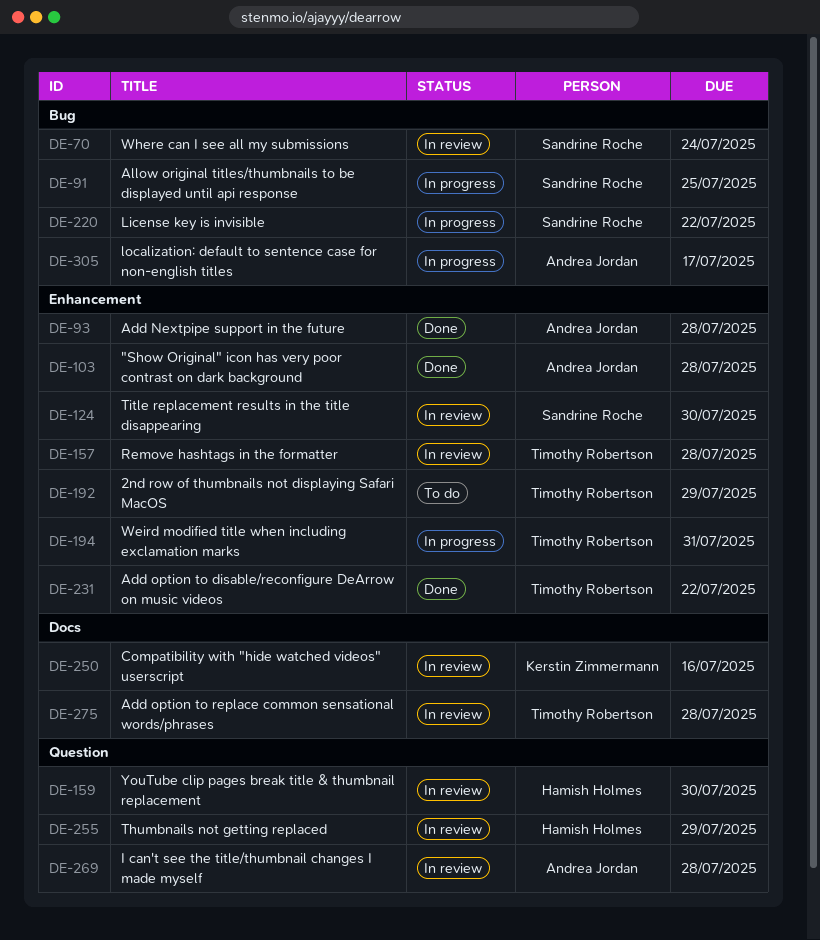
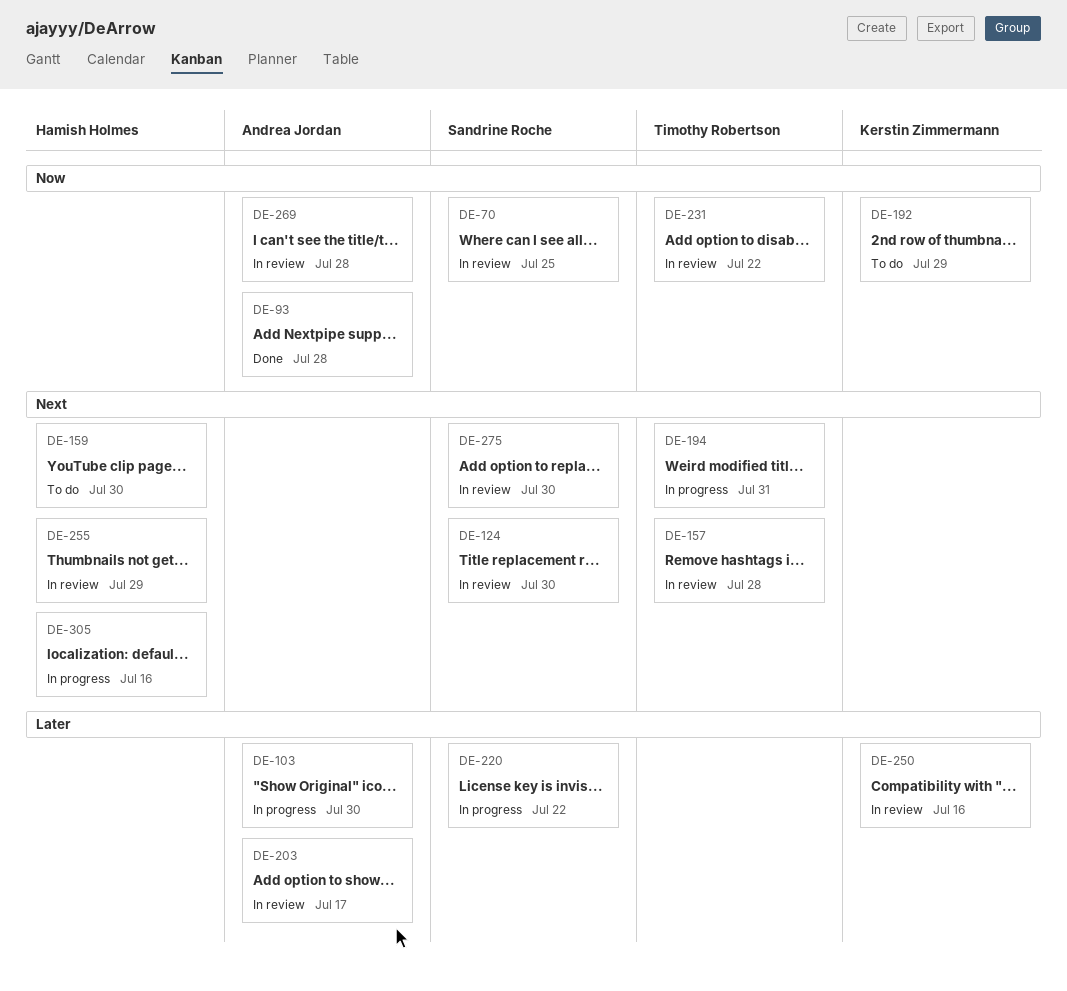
DE-70, due: Jul 24 -> Jul 25
DE-91: present -> none
DE-103, status: Done -> In progress
DE-103, due: Jul 28 -> Jul 30
DE-159, status: In review -> To do
DE-192, owner: Timothy Robertson -> Kerstin Zimmermann
DE-203: none -> present
DE-231, status: Done -> In review
DE-275, owner: Timothy Robertson -> Sandrine Roche
DE-275, due: Jul 28 -> Jul 30
DE-305, owner: Andrea Jordan -> Hamish Holmes
DE-305, due: Jul 17 -> Jul 16

